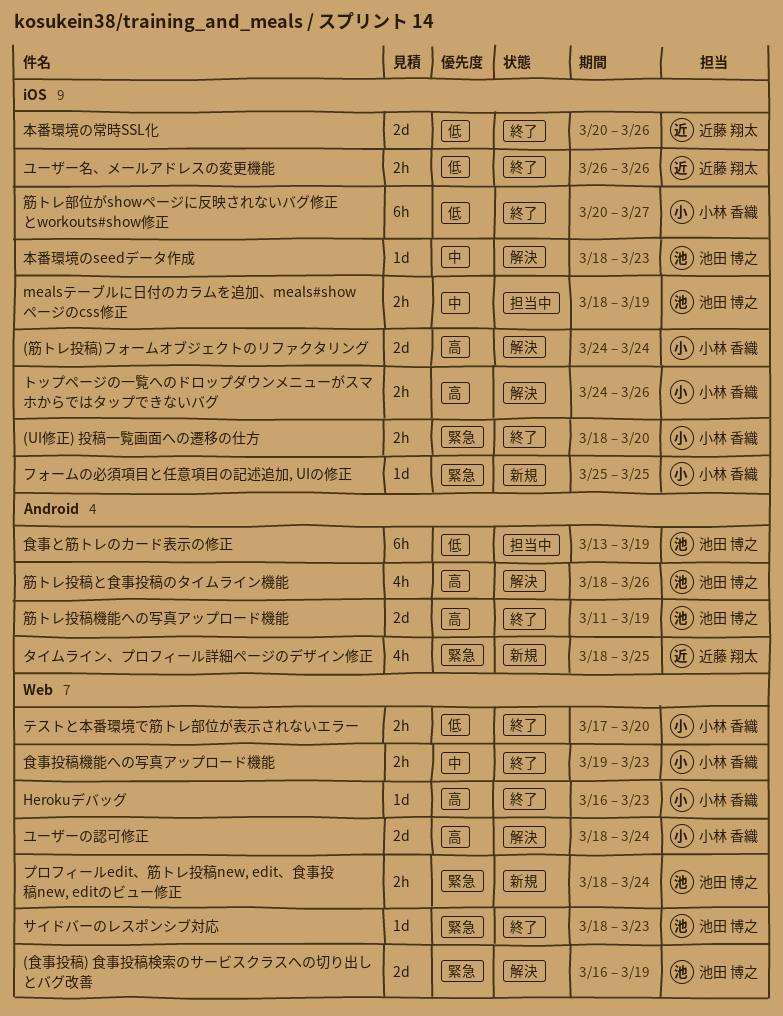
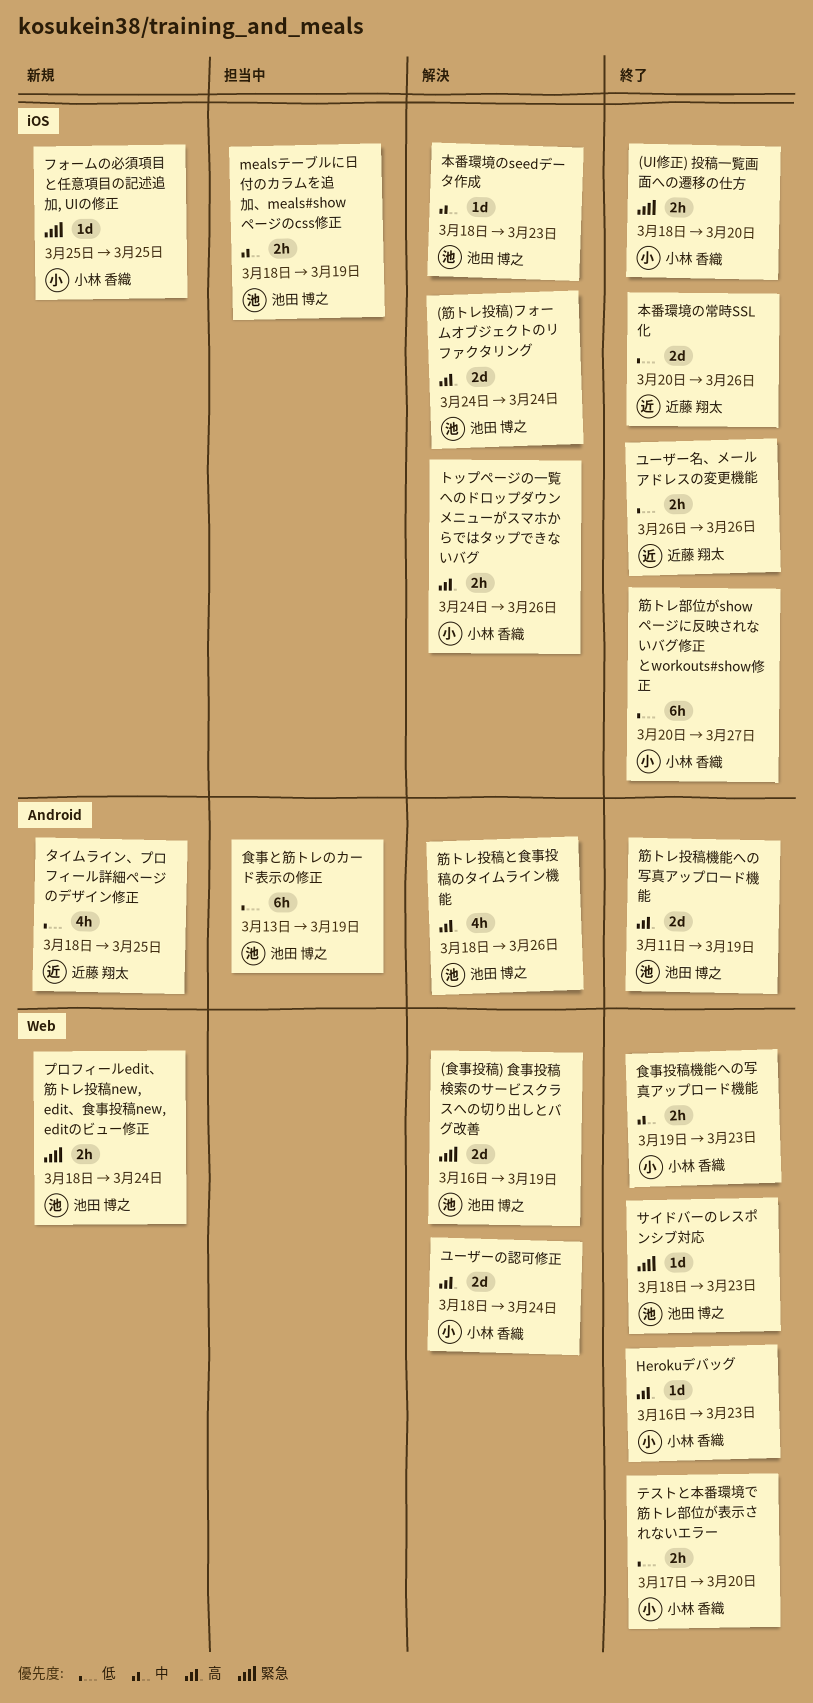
(筋トレ投稿)フォームオブジェクトのリファクタリング, owner: 小林 香織 -> 池田 博之
タイムライン、プロフィール詳細ページのデザイン修正, priority: 緊急 -> 低

